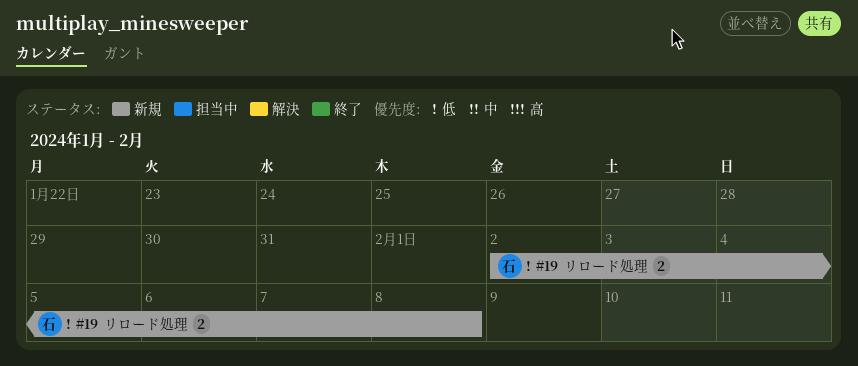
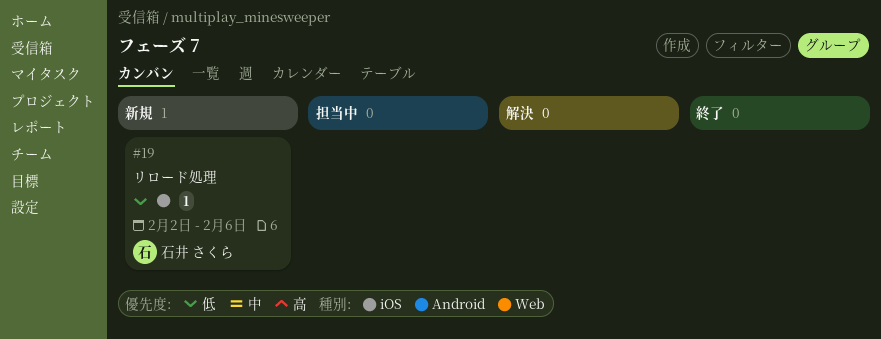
#19, estimate: 2 -> 1
#19, due: Feb 8 -> Feb 6

